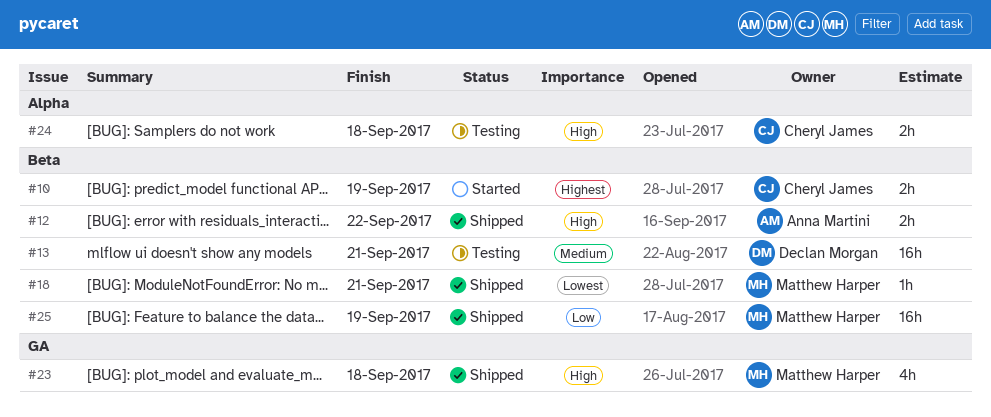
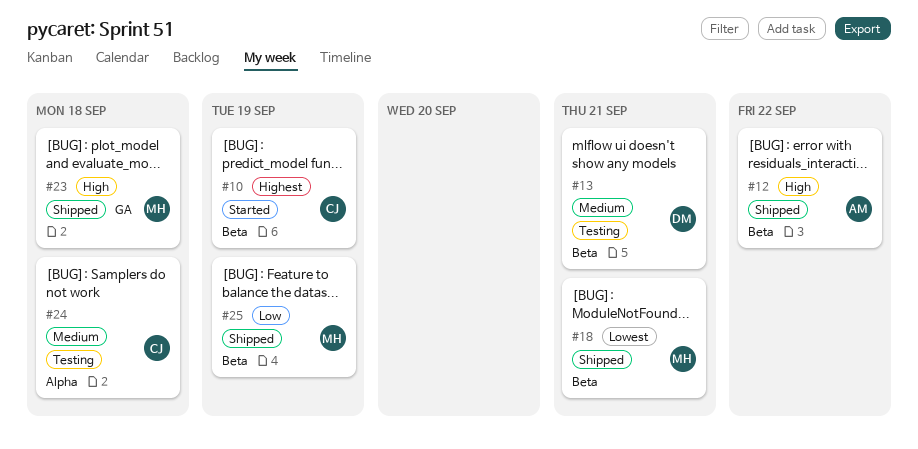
#24, priority: High -> Medium

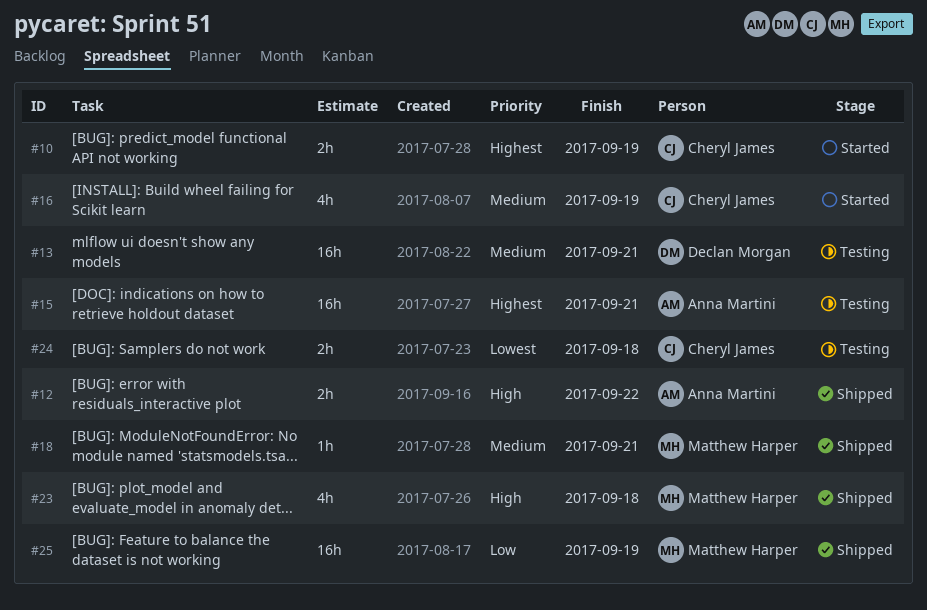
#15: none -> present
#16: none -> present
#18, priority: Lowest -> Medium
#24, priority: Medium -> Lowest

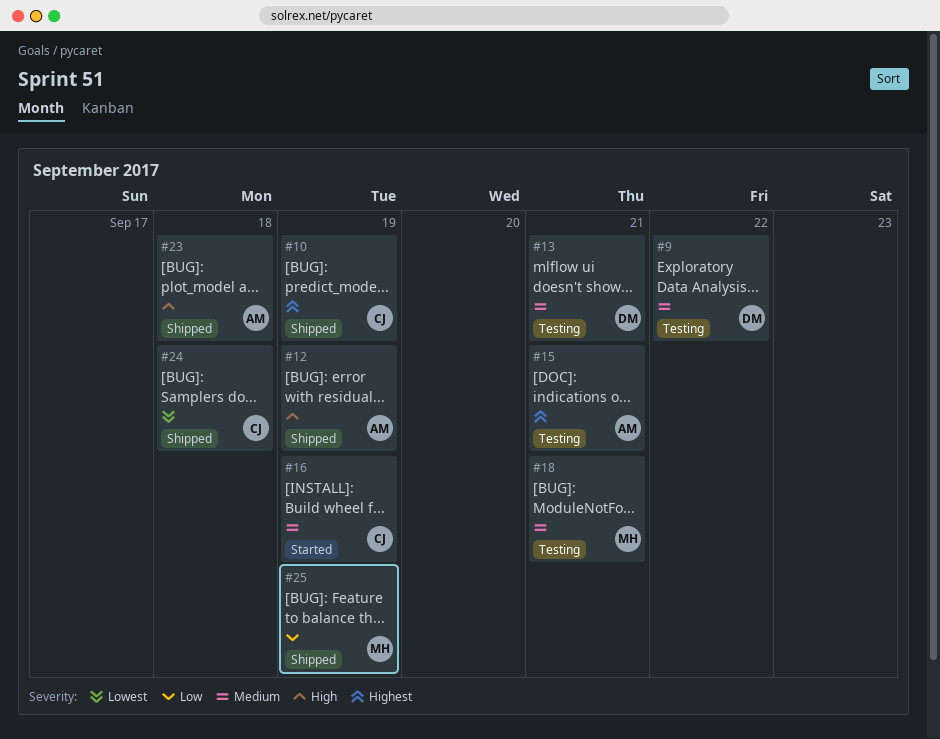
#9: none -> present
#10, status: Started -> Shipped
#12, due: Sep 22 -> Sep 19
#18, status: Shipped -> Testing
#23, owner: Matthew Harper -> Anna Martini
#24, status: Testing -> Shipped

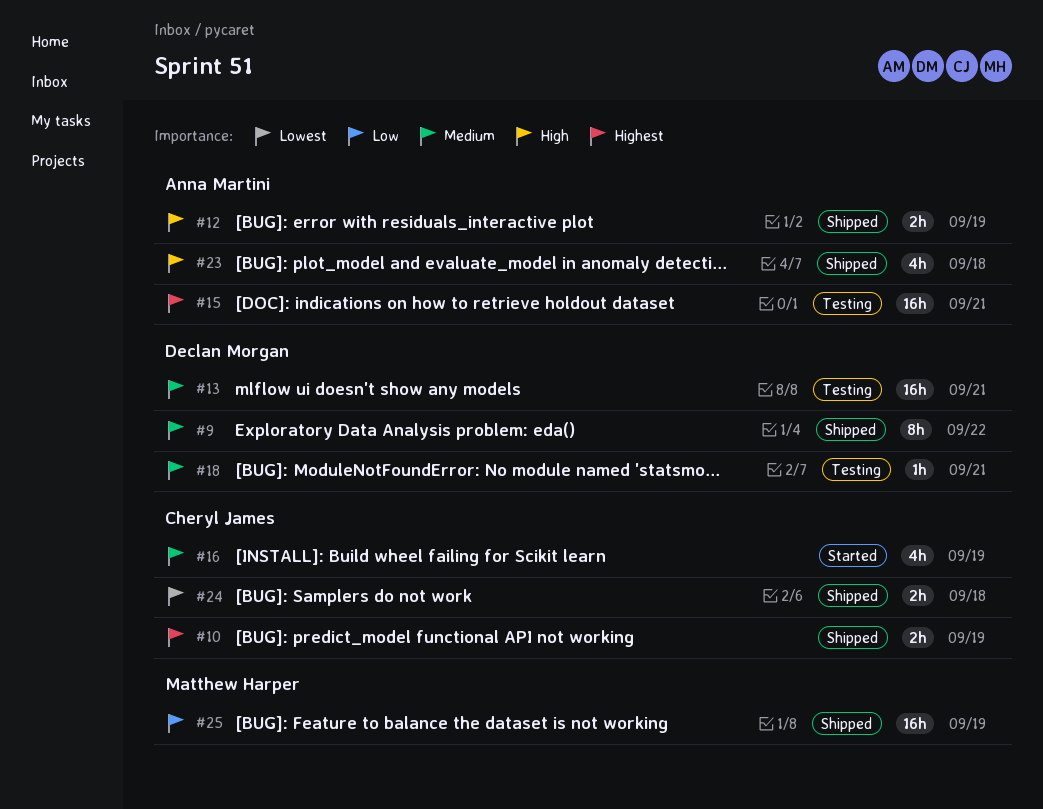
#9, status: Testing -> Shipped
#18, owner: Matthew Harper -> Declan Morgan

